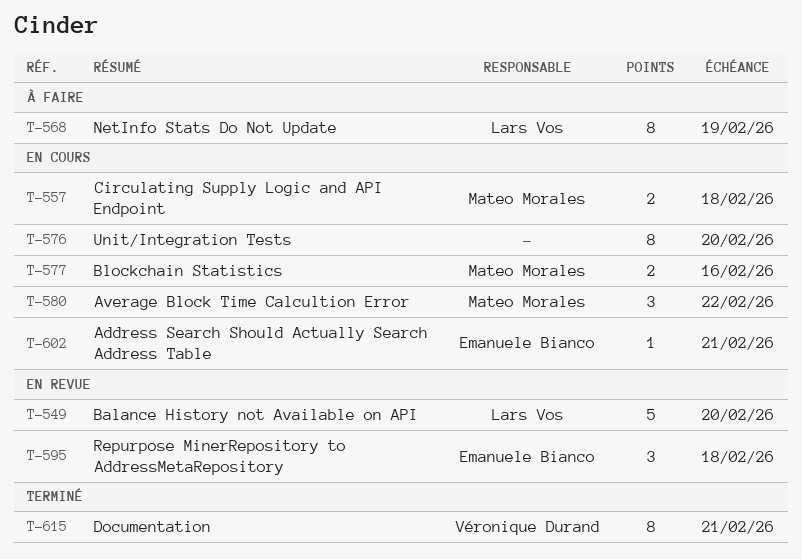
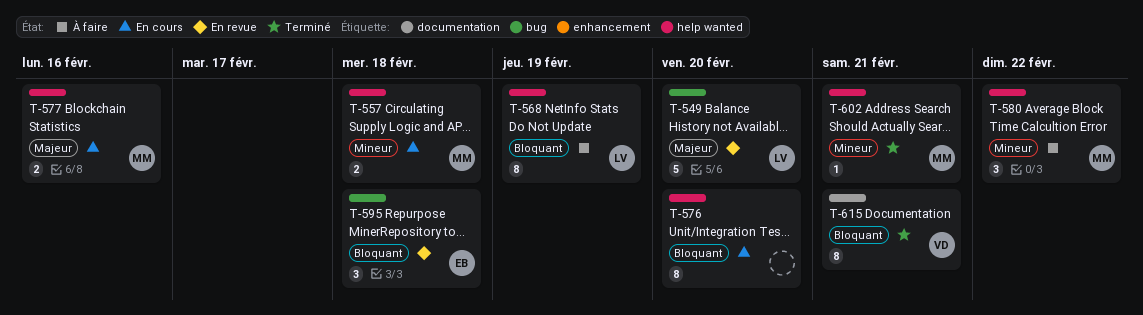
T-580, status: En cours -> À faire
T-602, status: En cours -> Terminé
T-602, owner: Emanuele Bianco -> Mateo Morales

